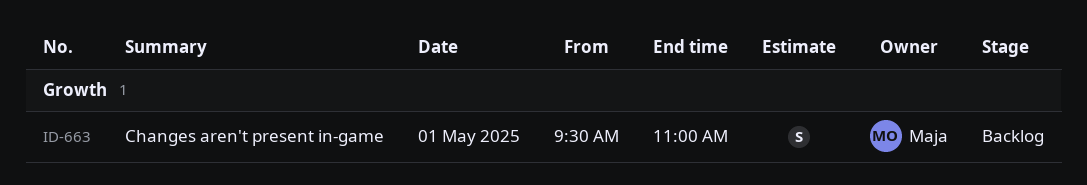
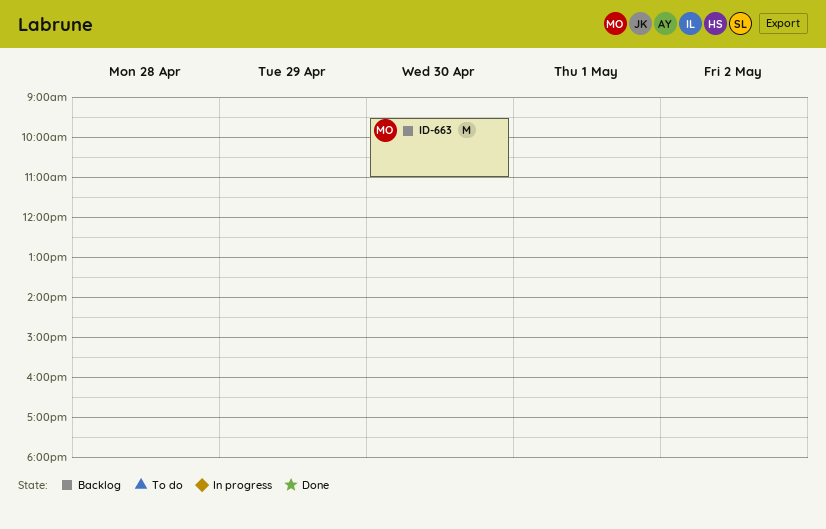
ID-663, estimate: S -> M
ID-663, day: May 1 -> Apr 30

